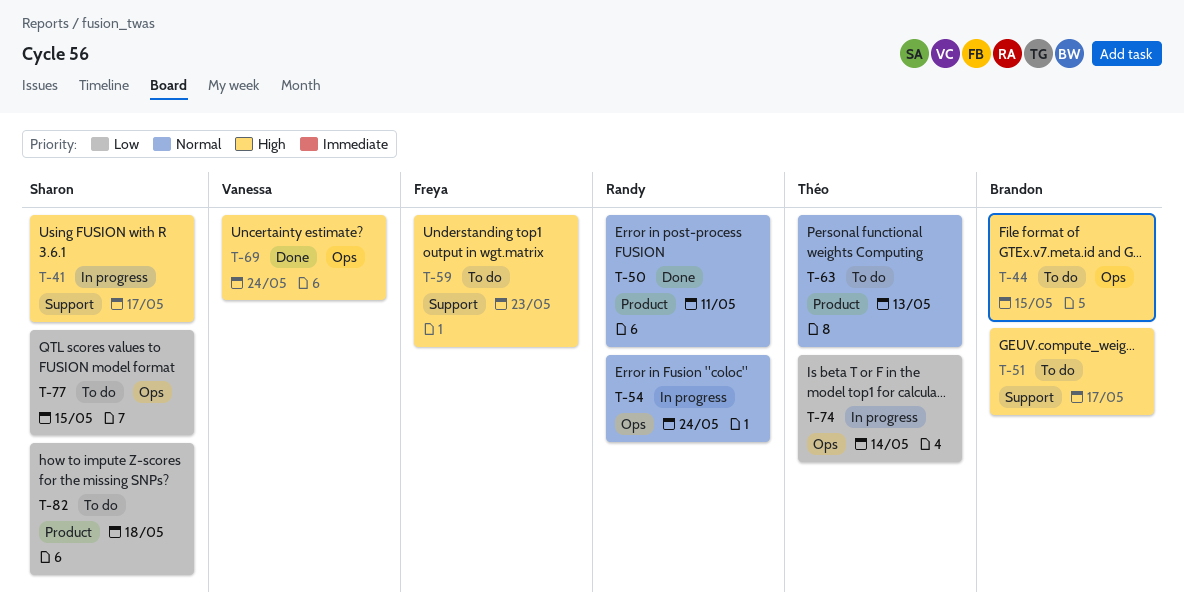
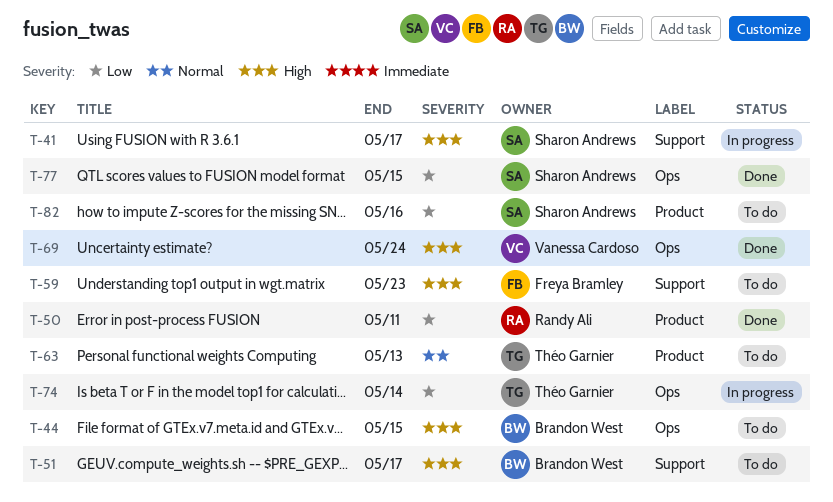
T-50, priority: Normal -> Low
T-54: present -> none
T-77, status: To do -> Done
T-82, due: May 18 -> May 16

